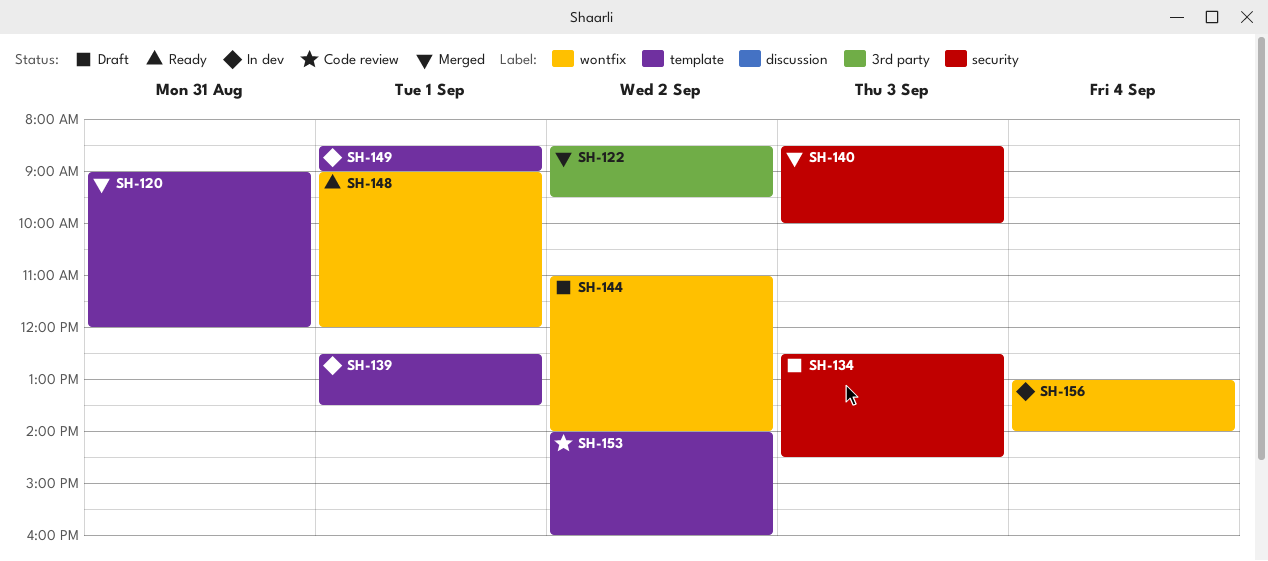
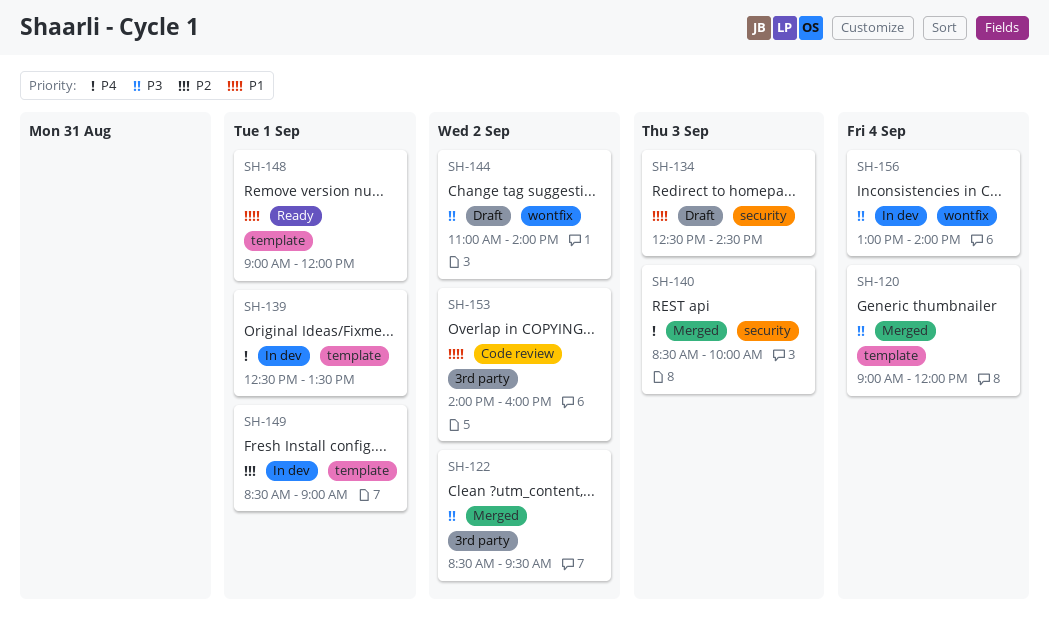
SH-120, day: Aug 31 -> Sep 4
SH-148, label: wontfix -> template
SH-153, label: template -> 3rd party

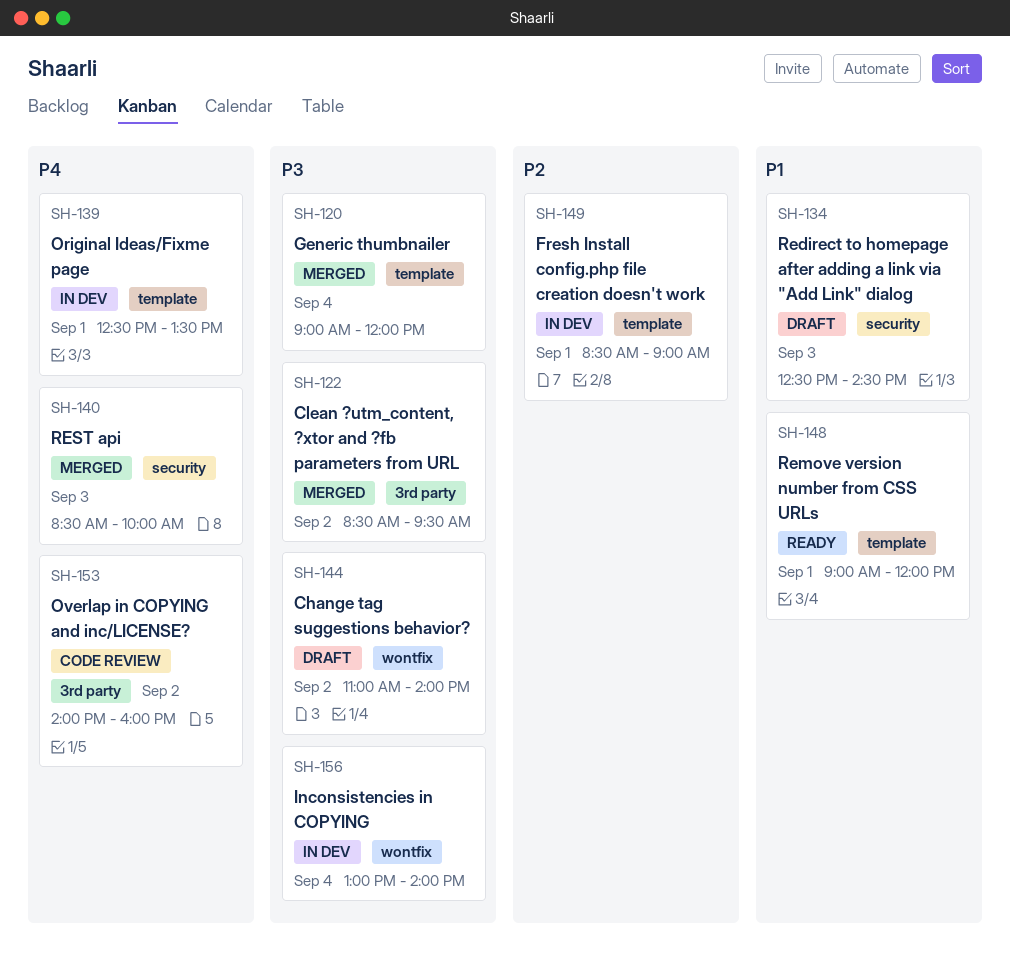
SH-153, priority: P1 -> P4

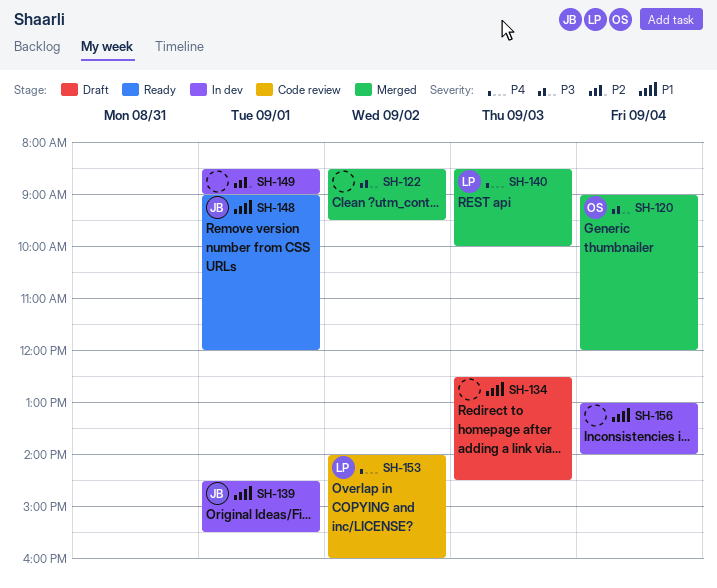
SH-139, priority: P4 -> P1
SH-139, begins: 12:30 -> 14:30
SH-139, ends: 13:30 -> 15:30
SH-144: present -> none
SH-156, priority: P3 -> P1

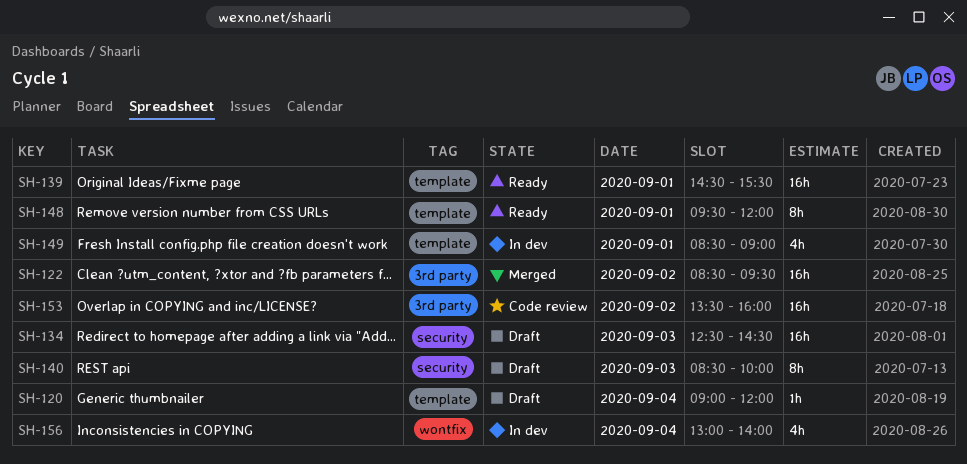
SH-120, status: Merged -> Draft
SH-139, status: In dev -> Ready
SH-140, status: Merged -> Draft
SH-148, begins: 09:00 -> 09:30
SH-153, begins: 14:00 -> 13:30

